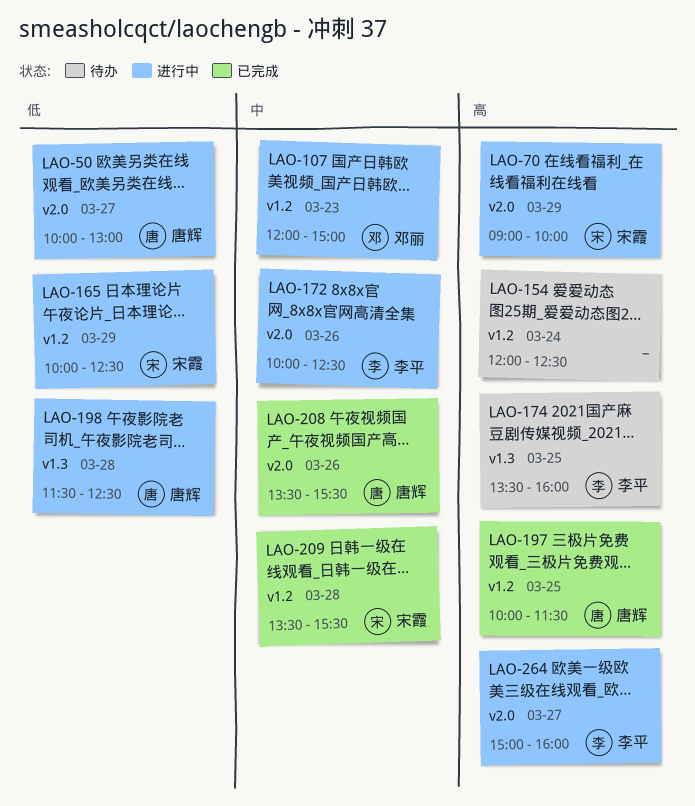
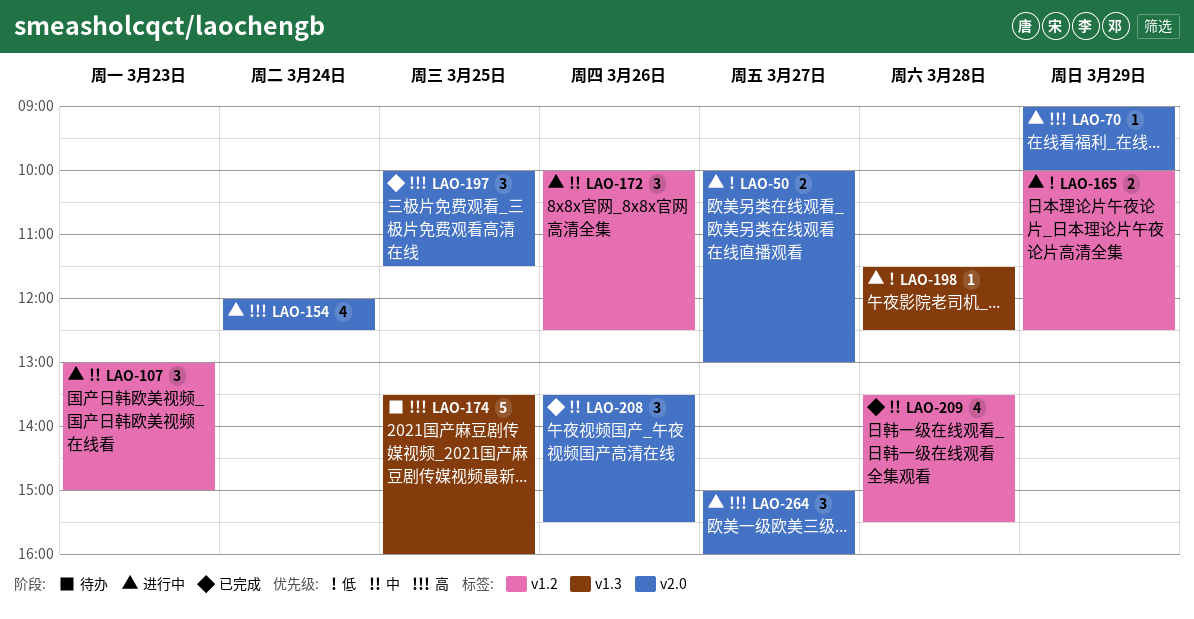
LAO-107, begins: 12:00 -> 13:00
LAO-154, status: 待办 -> 进行中
LAO-154, label: v1.2 -> v2.0
LAO-172, label: v2.0 -> v1.2
LAO-197, label: v1.2 -> v2.0

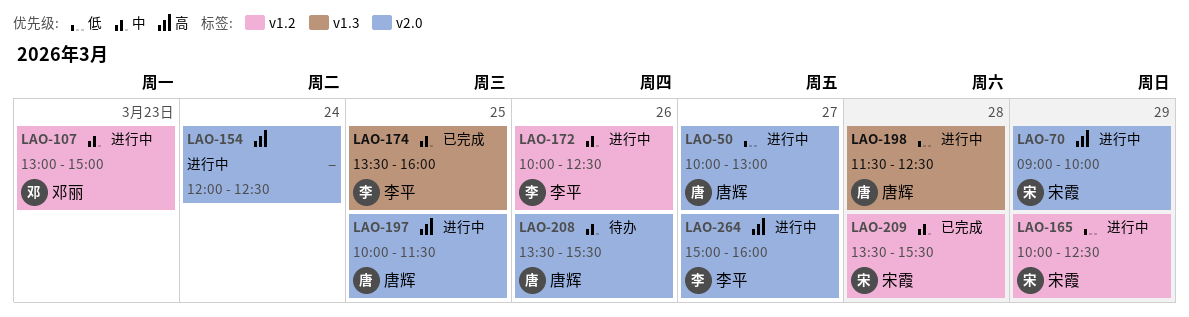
LAO-174, status: 待办 -> 已完成
LAO-174, priority: 高 -> 中
LAO-197, status: 已完成 -> 进行中
LAO-208, status: 已完成 -> 待办

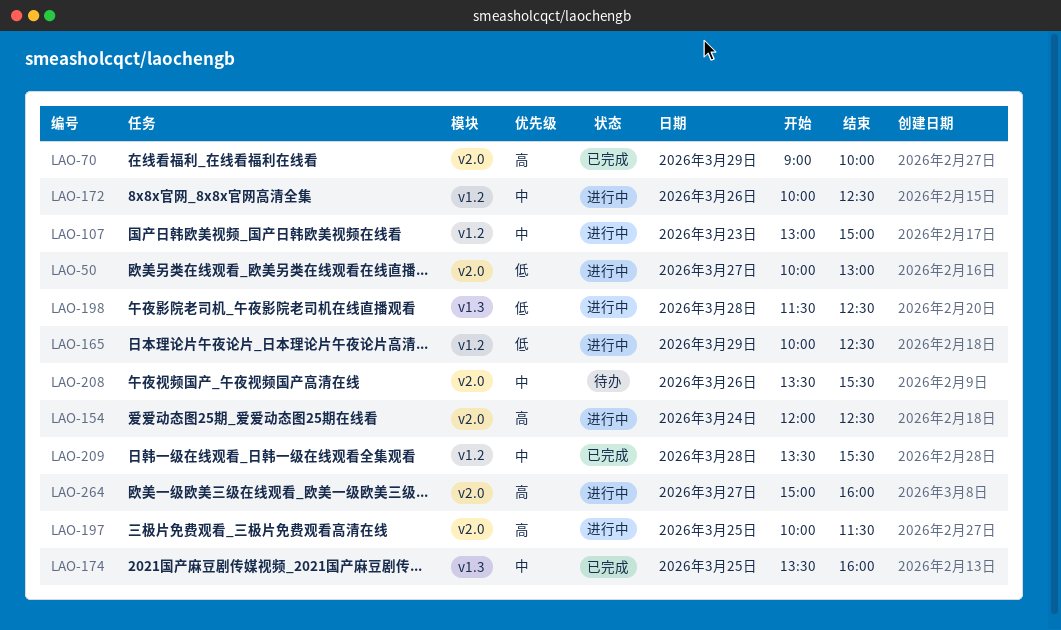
LAO-70, status: 进行中 -> 已完成

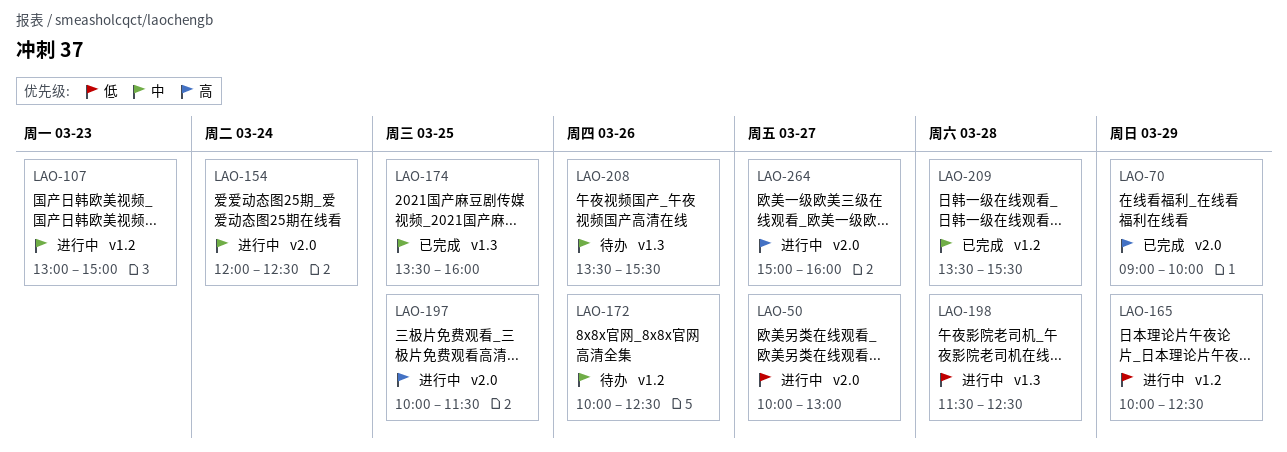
LAO-154, priority: 高 -> 中
LAO-172, status: 进行中 -> 待办
LAO-208, label: v2.0 -> v1.3

